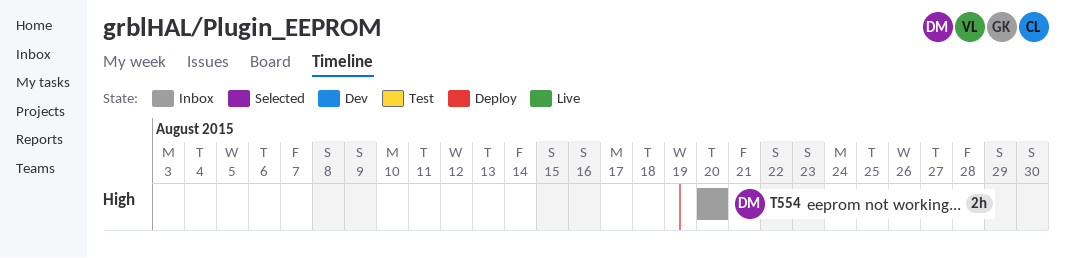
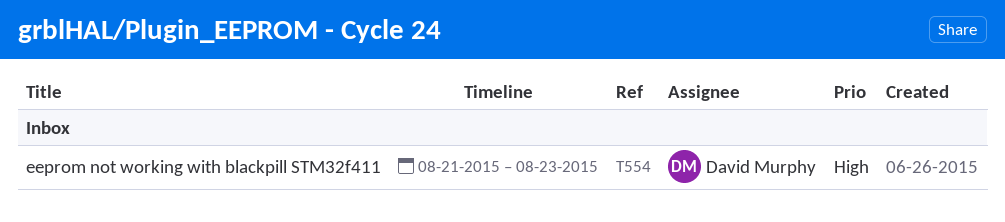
T554, start: Aug 20 -> Aug 21
T554, due: Aug 20 -> Aug 23

